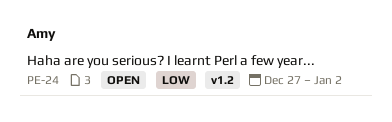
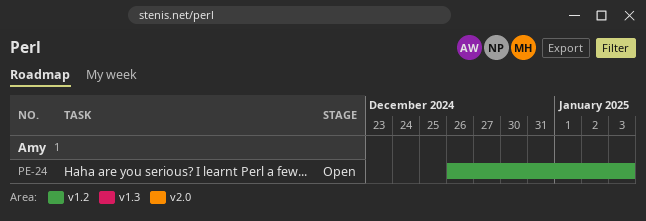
PE-24, start: Dec 27 -> Dec 26
PE-24, due: Jan 2 -> Jan 3

